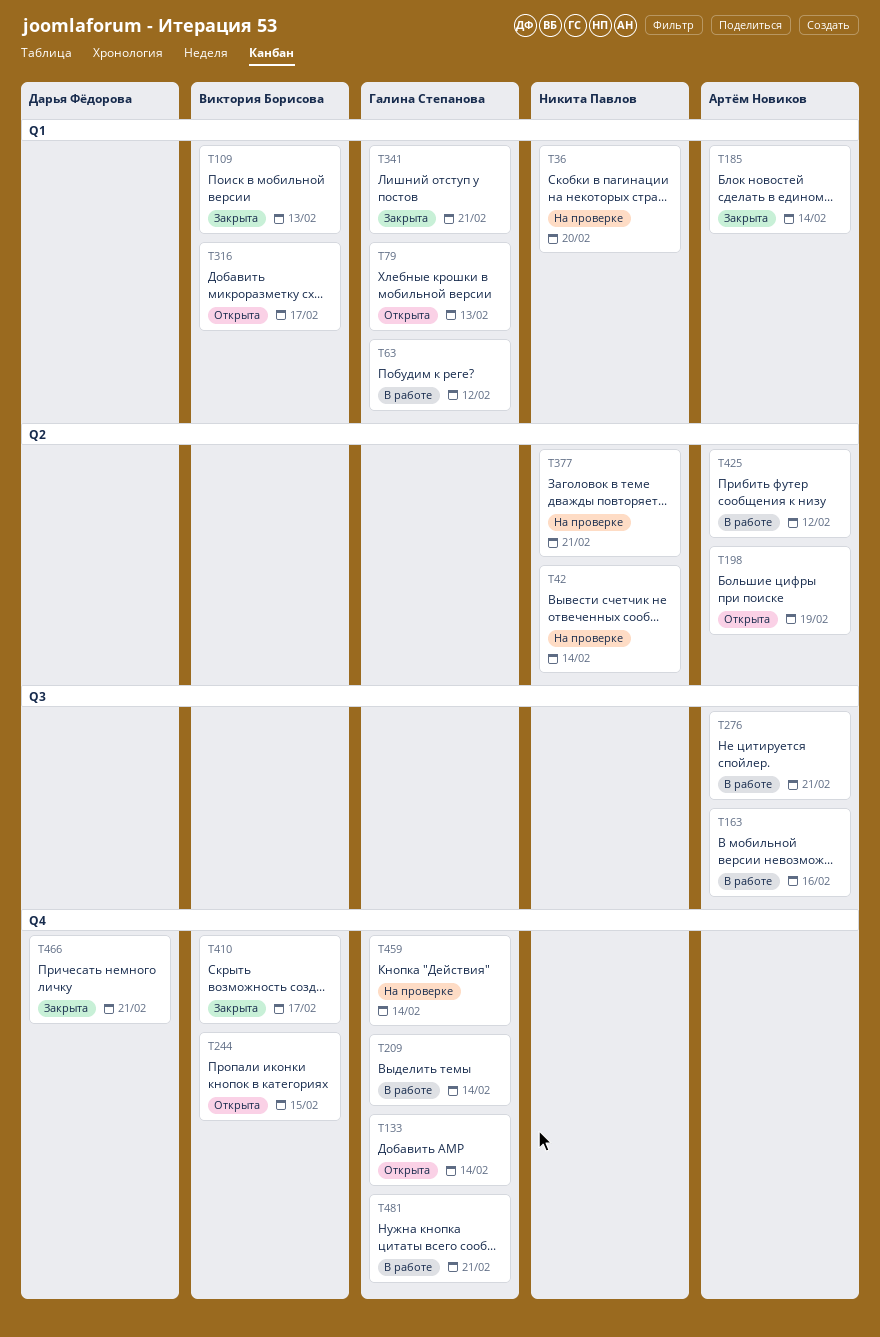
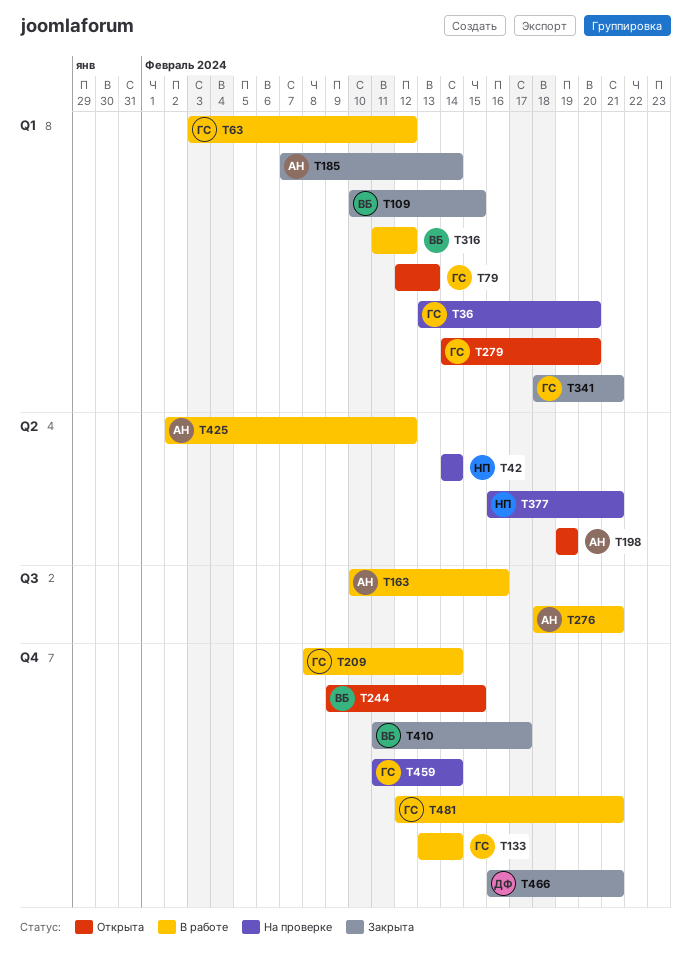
T36, owner: Никита Павлов -> Галина Степанова
T109, due: Feb 13 -> Feb 15
T133, status: Открыта -> В работе
T279: none -> present
T316, status: Открыта -> В работе
T316, due: Feb 17 -> Feb 12

